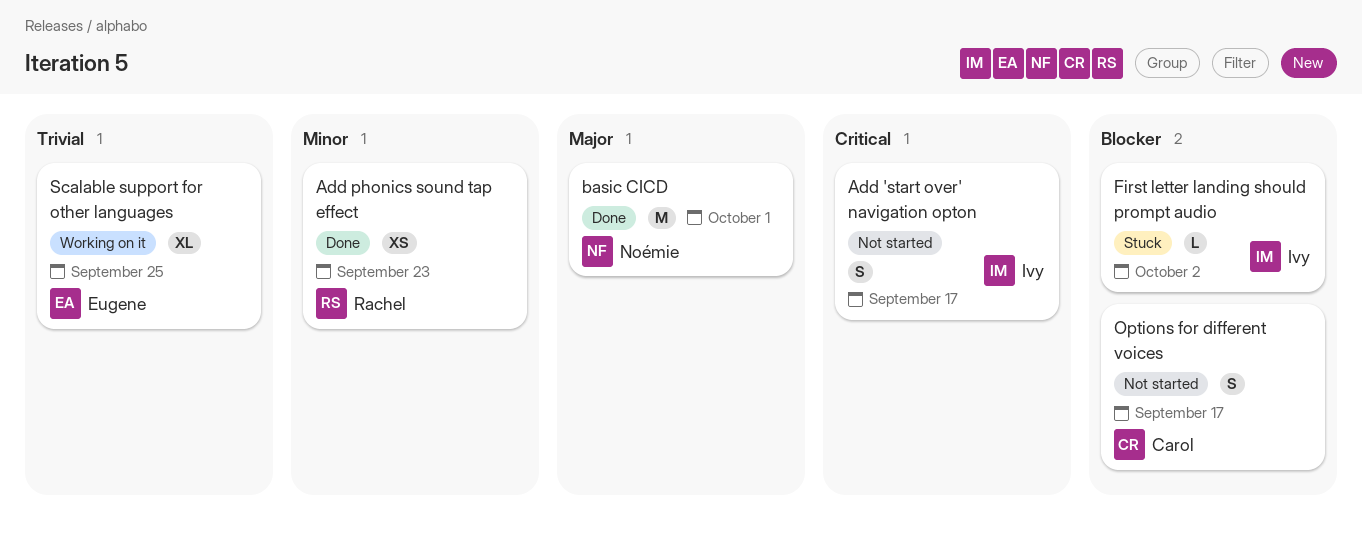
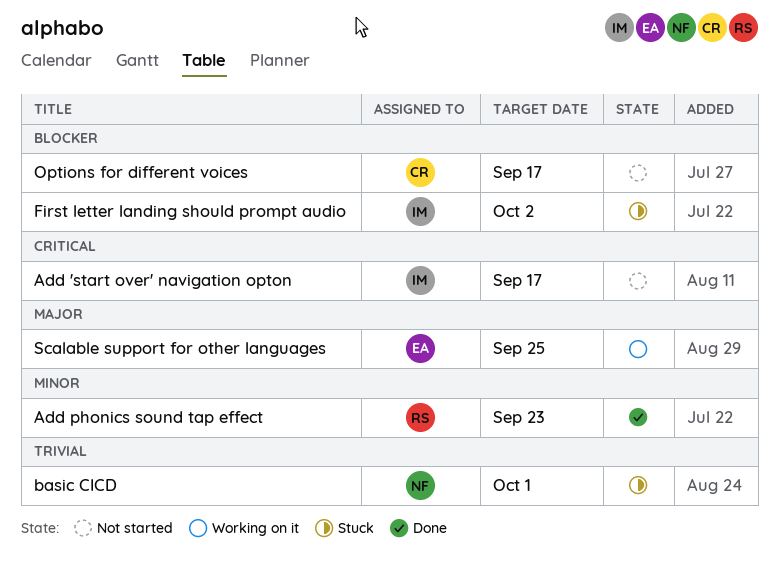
basic CICD, status: Done -> Stuck
basic CICD, priority: Major -> Trivial
Scalable support for other languages, priority: Trivial -> Major

